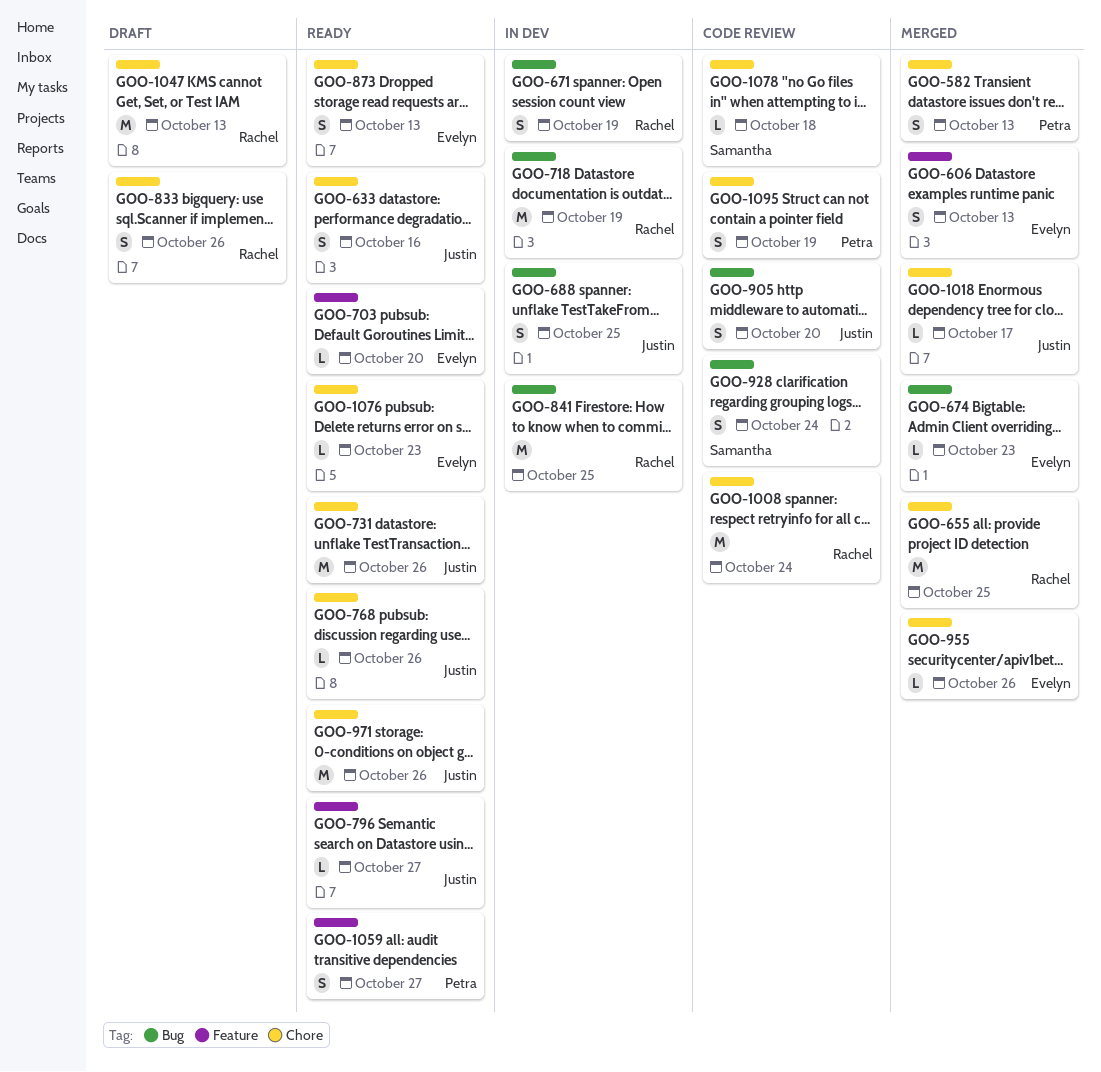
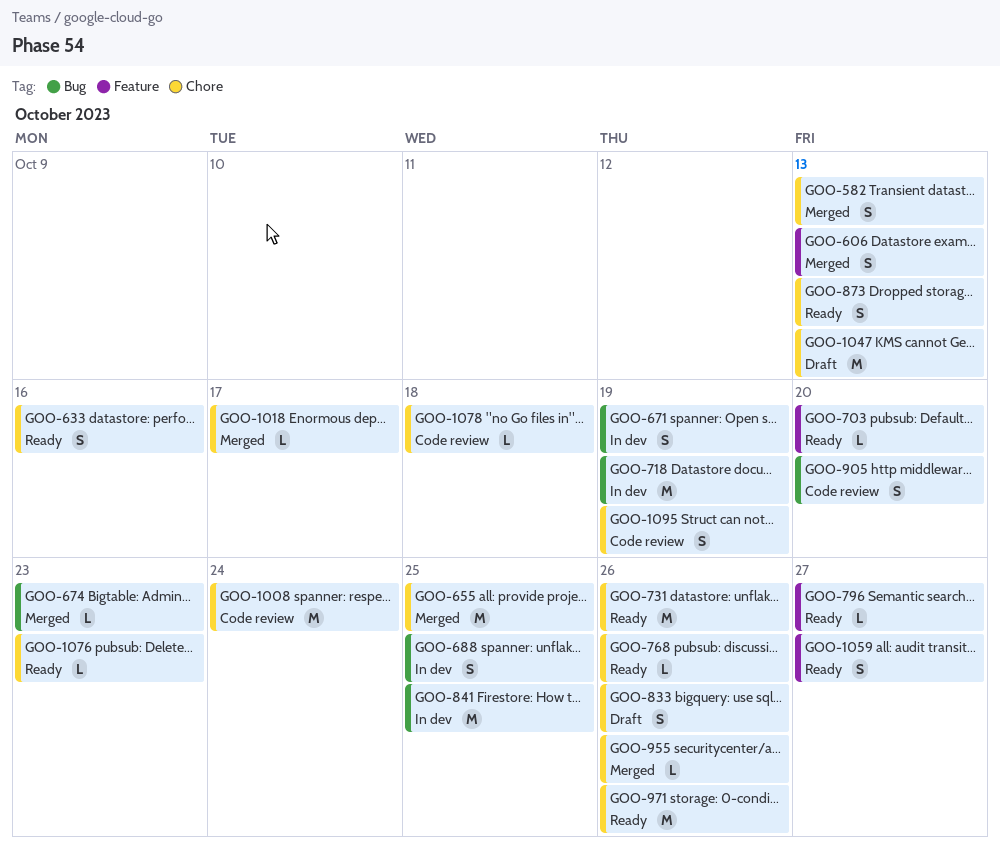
GOO-928: present -> none

